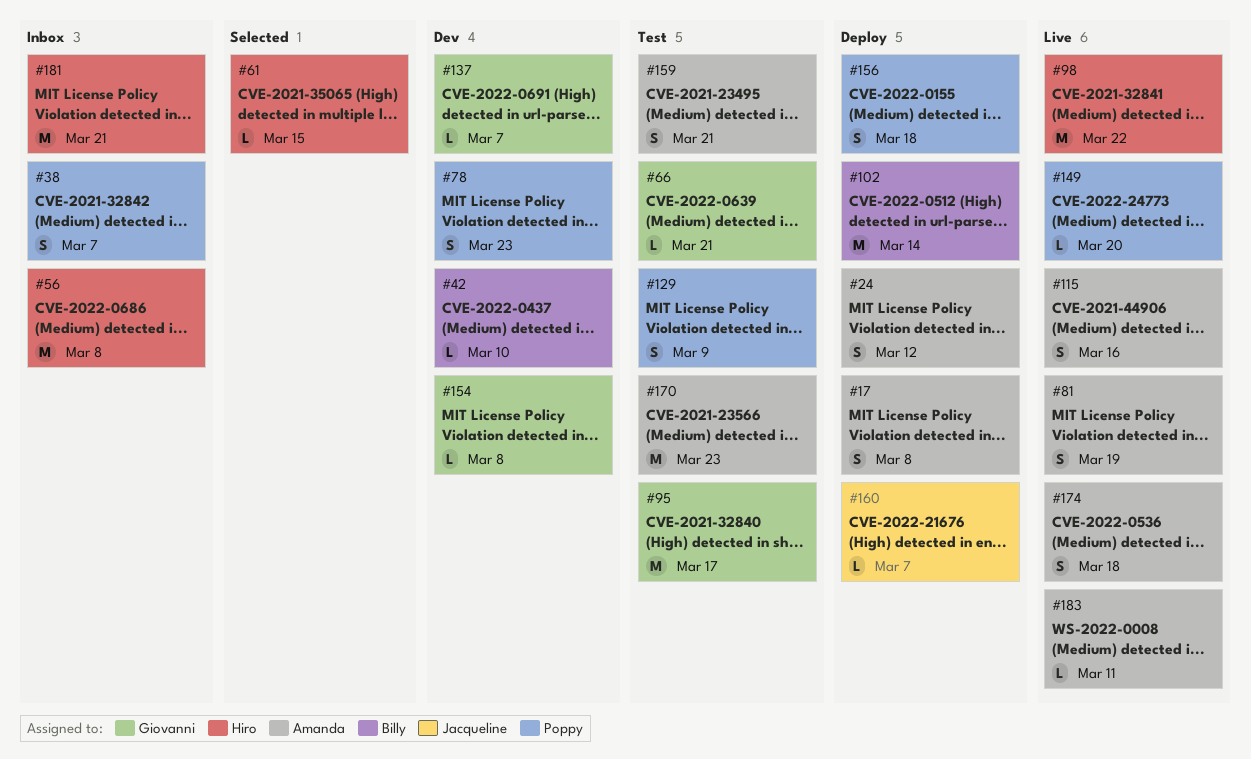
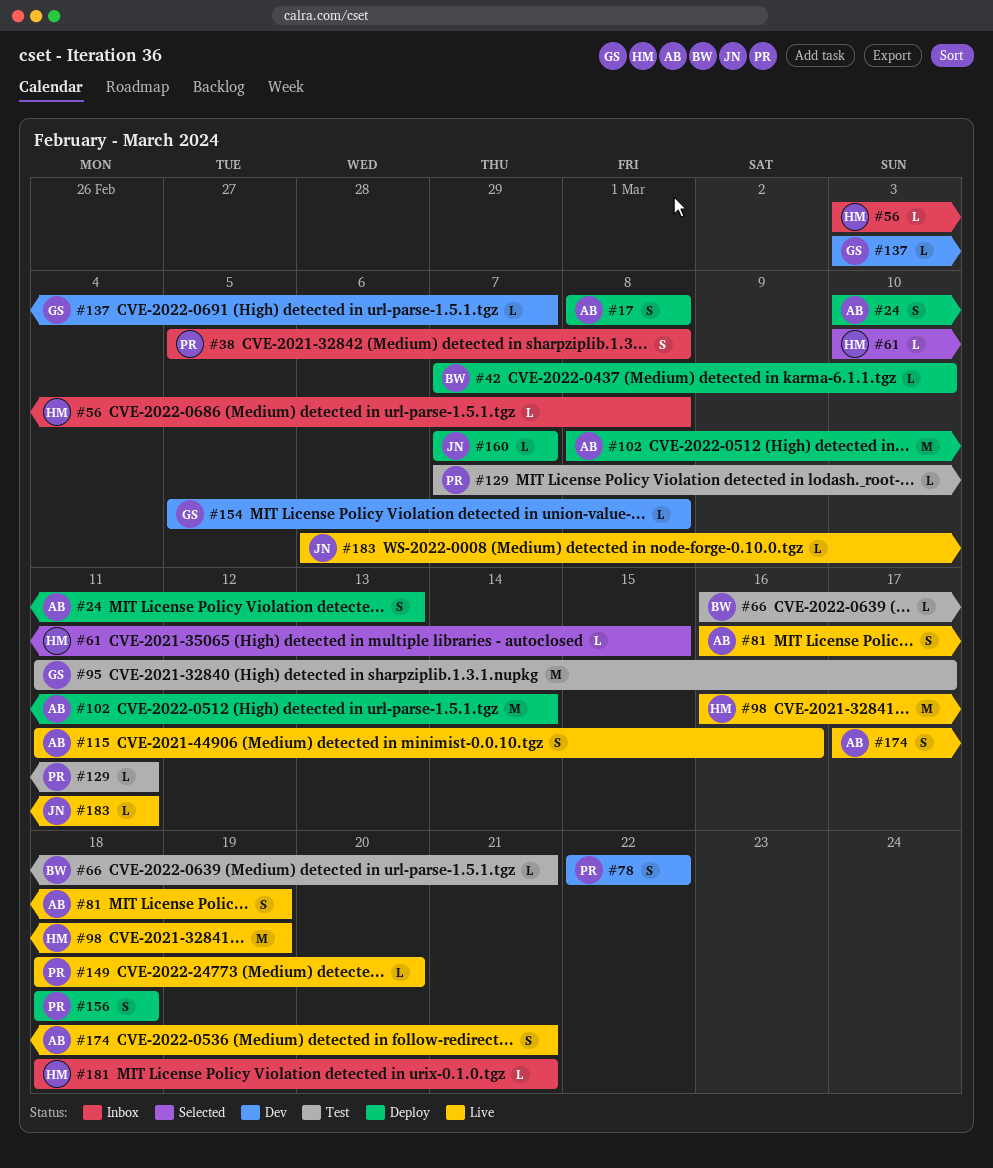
#24, due: Mar 12 -> Mar 13
#38, due: Mar 7 -> Mar 8
#42, status: Dev -> Deploy
#56, estimate: M -> L
#66, owner: Giovanni -> Billy
#78, due: Mar 23 -> Mar 22
#98, due: Mar 22 -> Mar 19
#102, owner: Billy -> Amanda
#129, estimate: S -> L
#129, due: Mar 9 -> Mar 11
#159: present -> none
#170: present -> none
#174, due: Mar 18 -> Mar 21
#181, estimate: M -> L
#183, owner: Amanda -> Jacqueline

